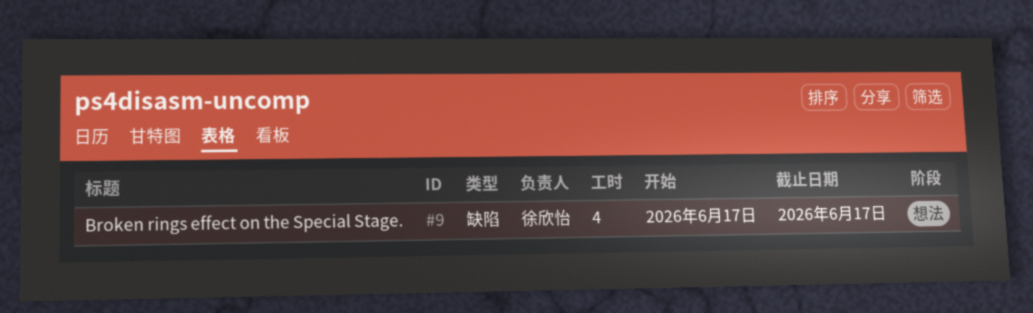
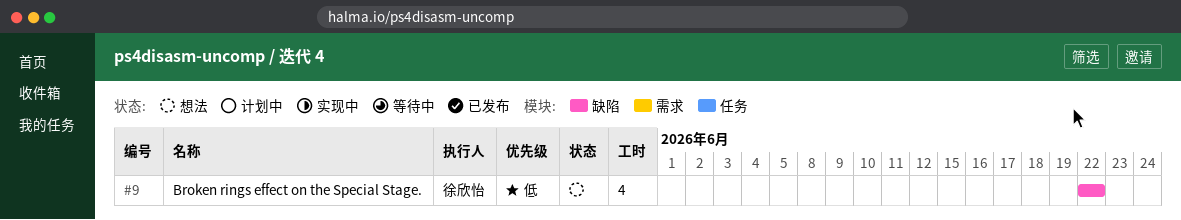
#9, start: Jun 17 -> Jun 22
#9, due: Jun 17 -> Jun 22

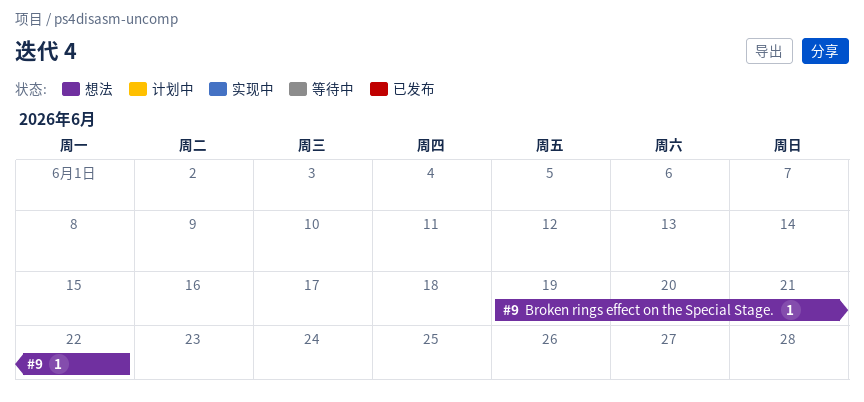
#9, estimate: 4 -> 1
#9, start: Jun 22 -> Jun 19

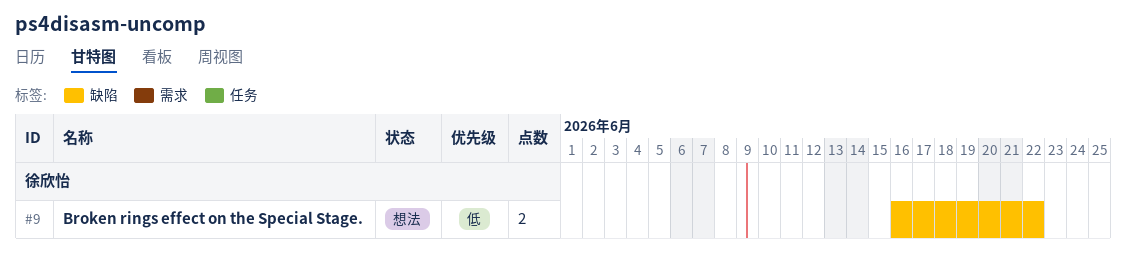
#9, estimate: 1 -> 2
#9, start: Jun 19 -> Jun 16

